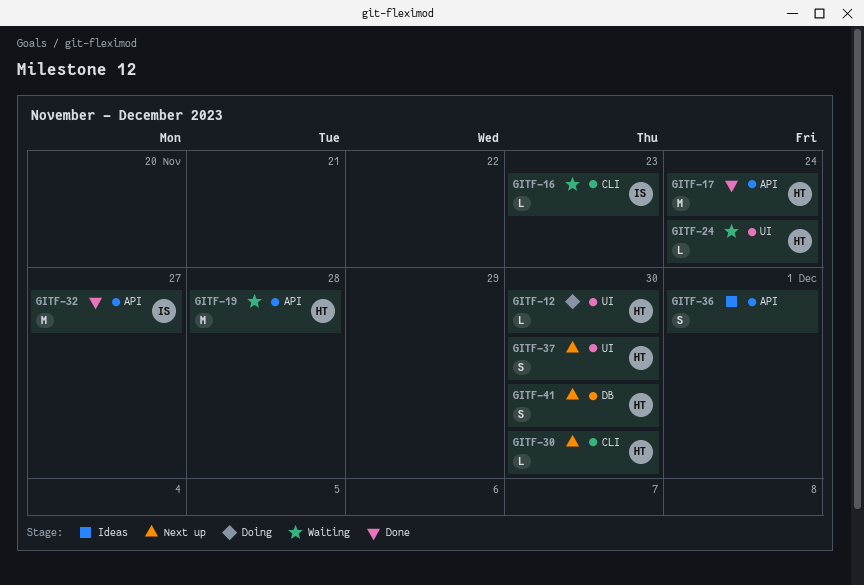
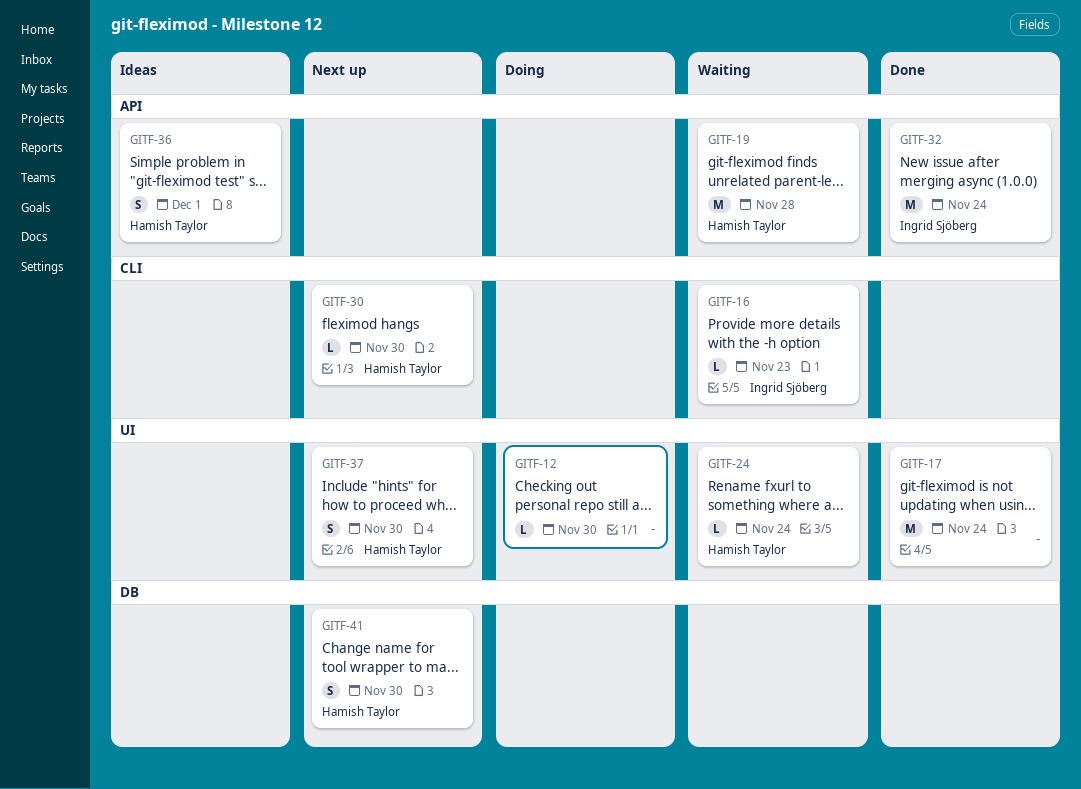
GITF-12, owner: Hamish Taylor -> none
GITF-17, owner: Hamish Taylor -> none
GITF-17, label: API -> UI
GITF-32, due: Nov 27 -> Nov 24
GITF-36, owner: none -> Hamish Taylor

